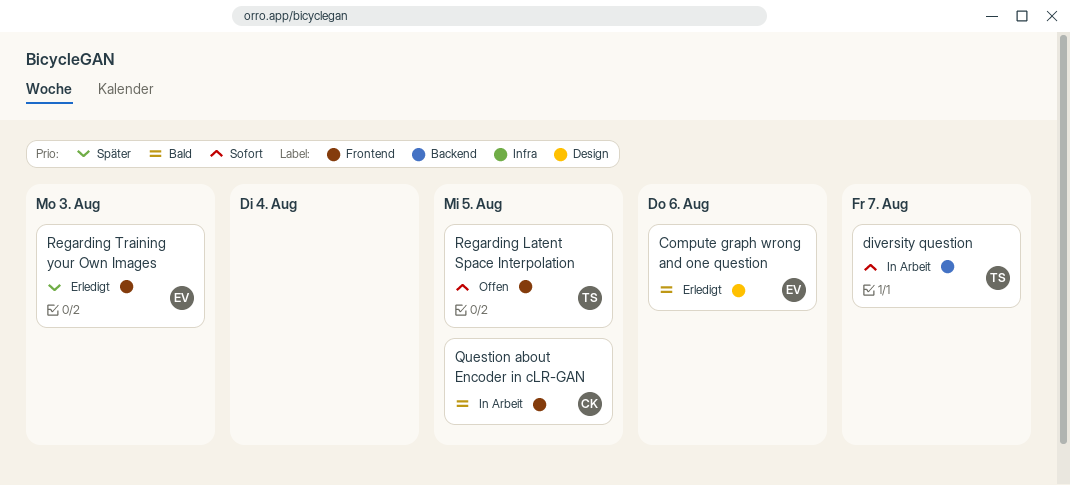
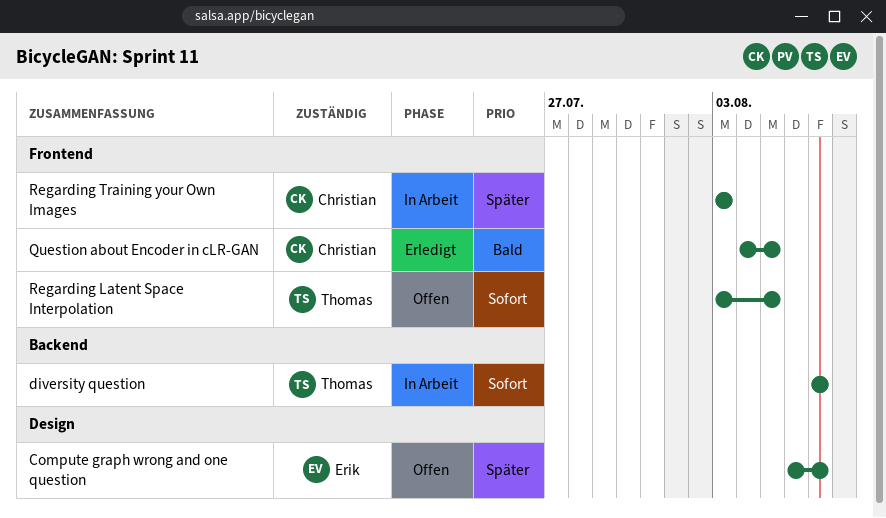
Compute graph wrong and one question, status: Erledigt -> Offen
Compute graph wrong and one question, priority: Bald -> Später
Compute graph wrong and one question, due: Aug 6 -> Aug 7
Question about Encoder in cLR-GAN, status: In Arbeit -> Erledigt
Regarding Training your Own Images, status: Erledigt -> In Arbeit
Regarding Training your Own Images, owner: Erik -> Christian

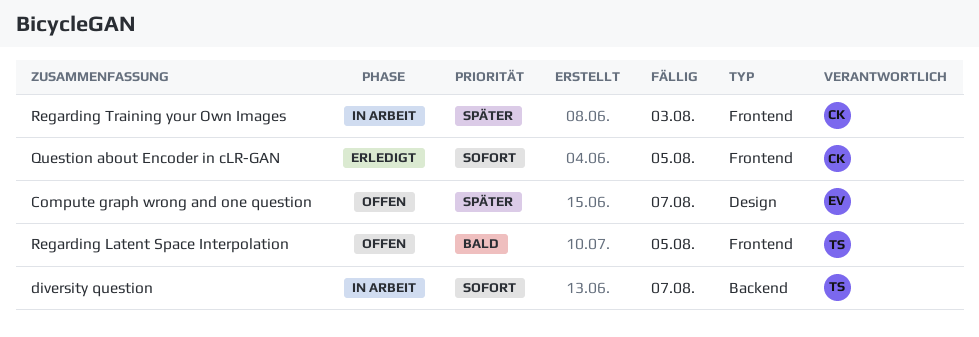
Question about Encoder in cLR-GAN, priority: Bald -> Sofort
Regarding Latent Space Interpolation, priority: Sofort -> Bald

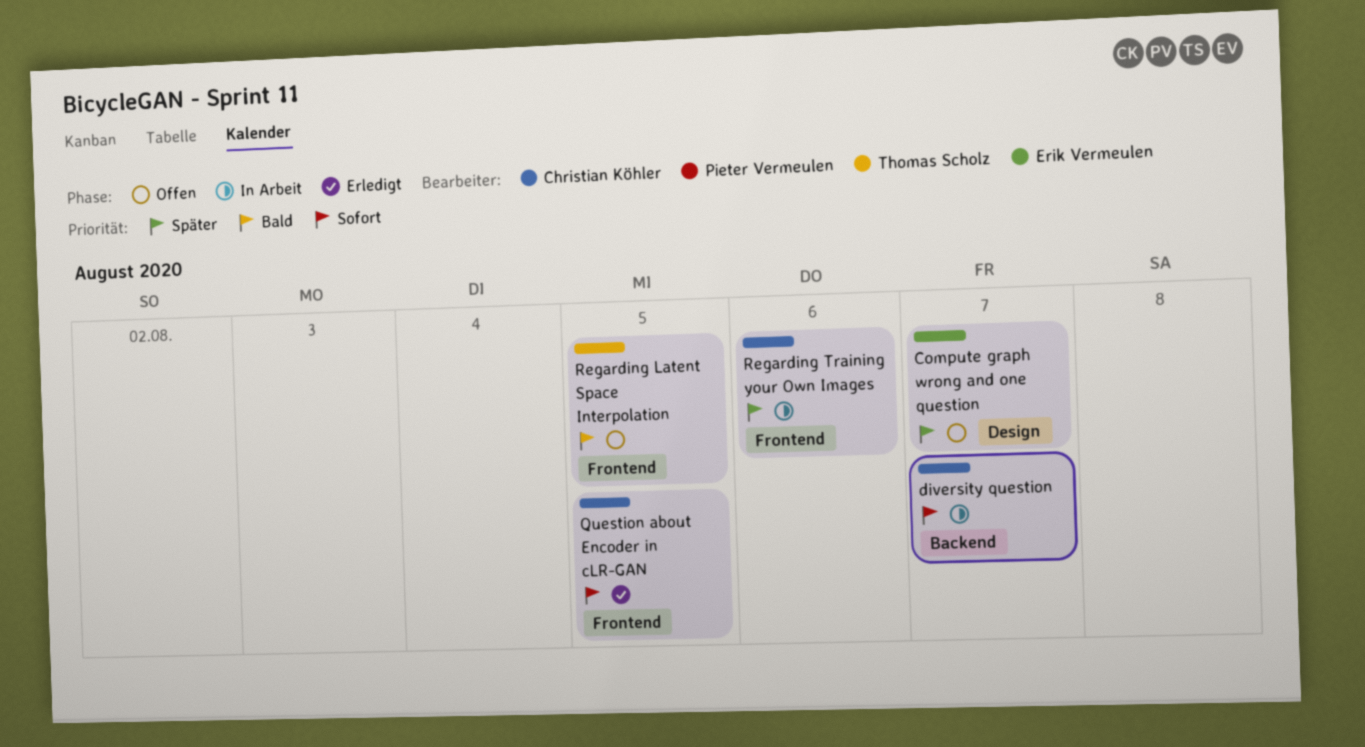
diversity question, owner: Thomas Scholz -> Christian Köhler
Regarding Training your Own Images, due: Aug 3 -> Aug 6

